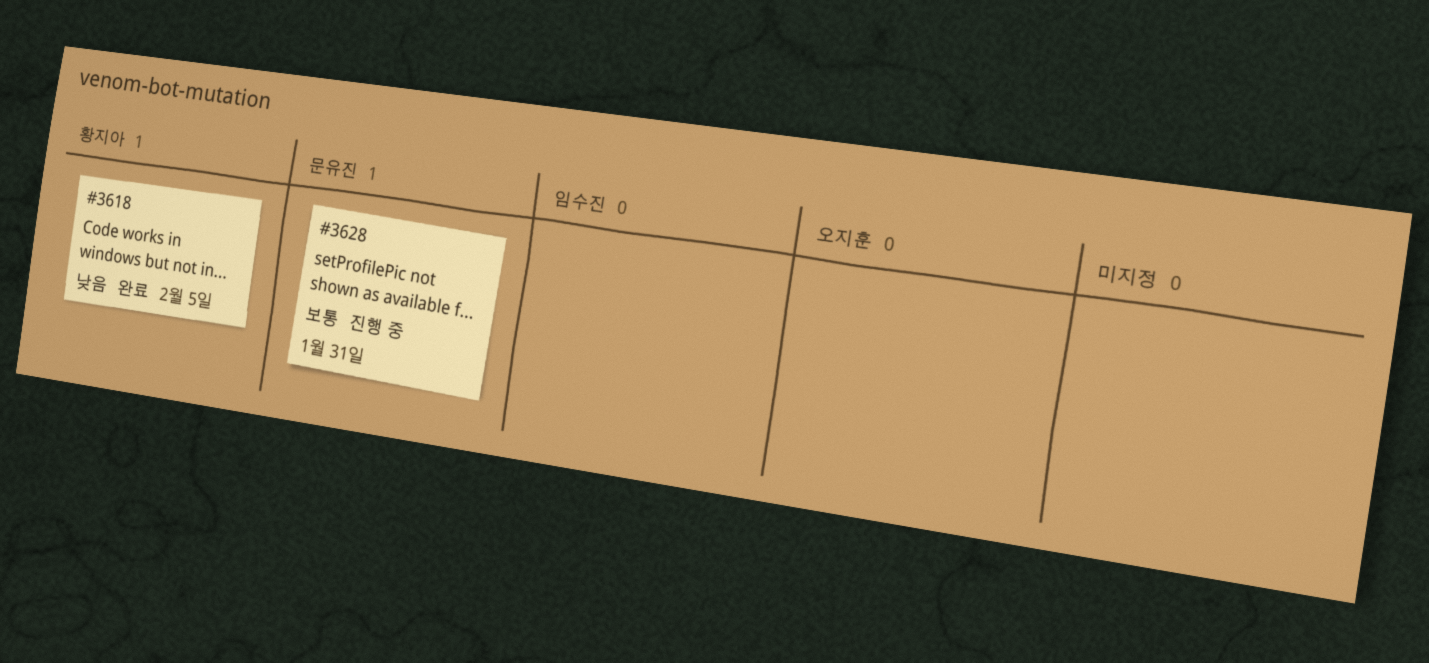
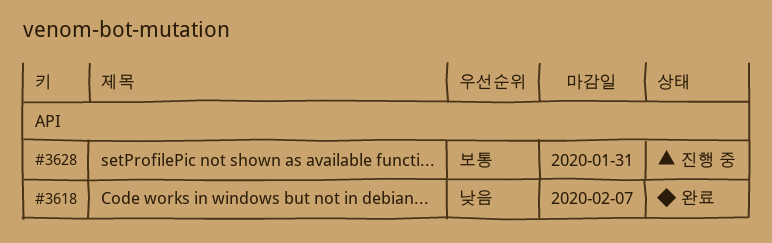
#3618, due: Feb 5 -> Feb 7

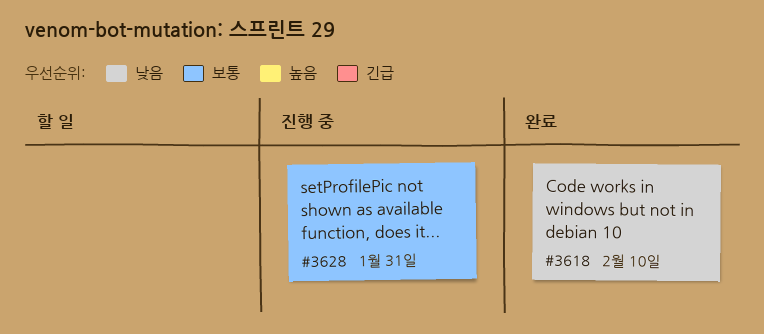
#3618, due: Feb 7 -> Feb 10

